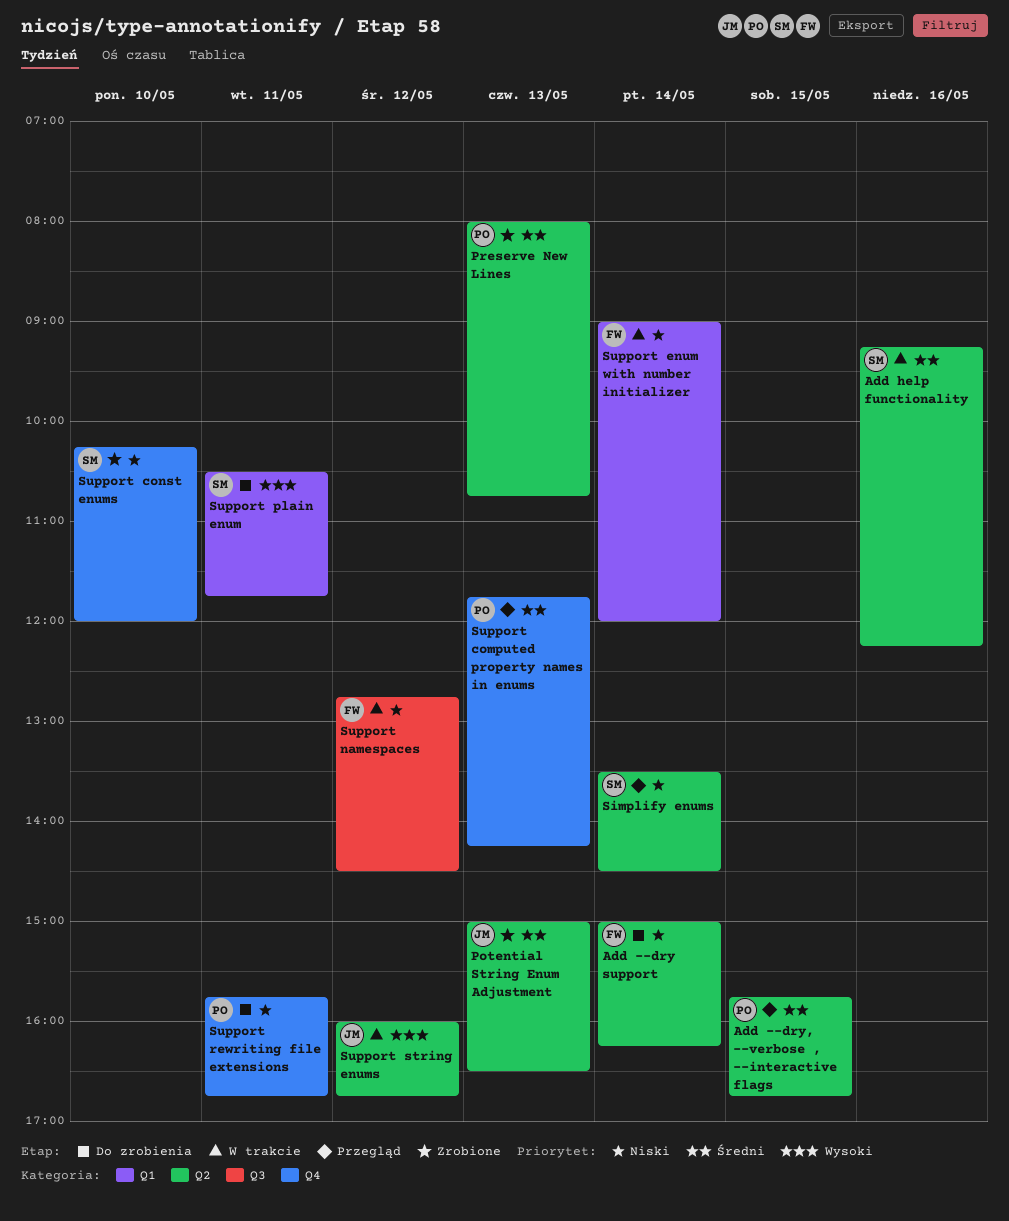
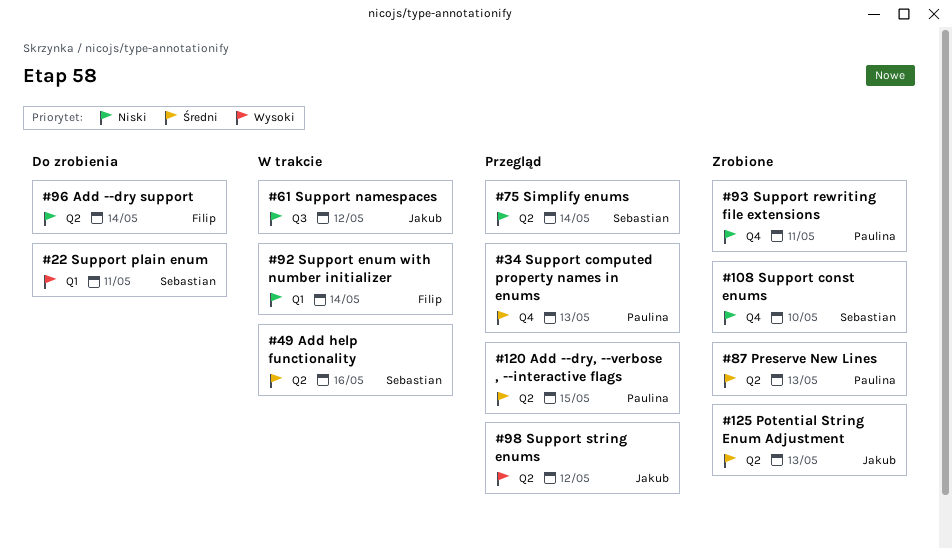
Support namespaces, owner: Filip -> Jakub
Support rewriting file extensions, status: Do zrobienia -> Zrobione
Support string enums, status: W trakcie -> Przegląd

